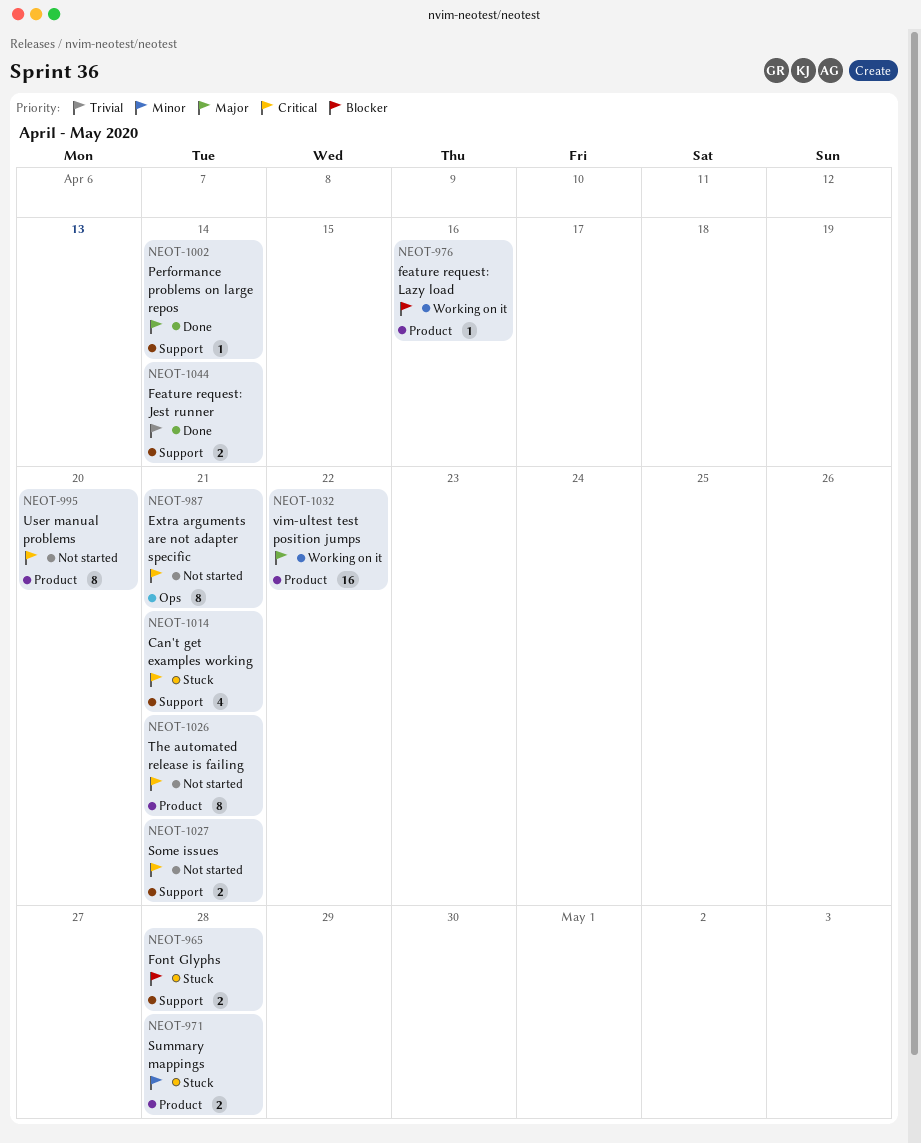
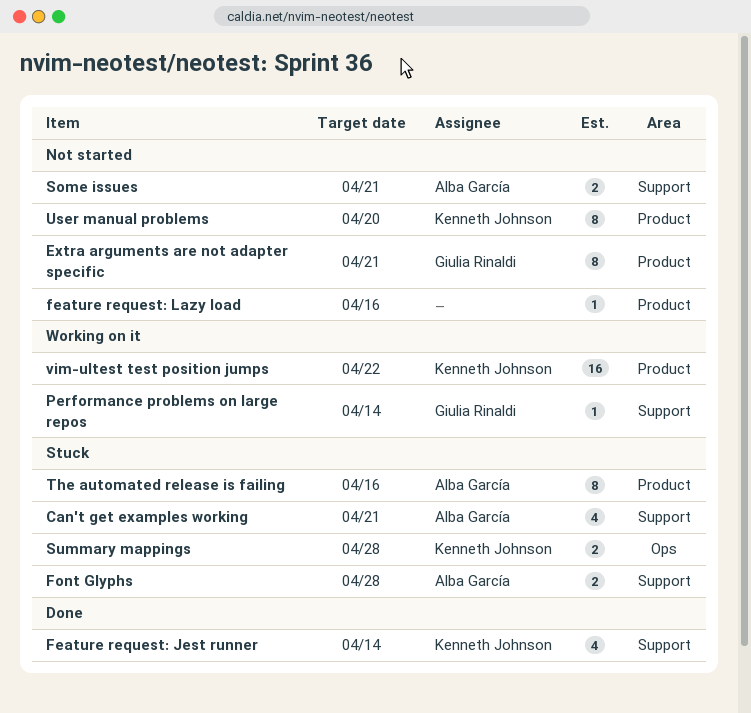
Extra arguments are not adapter specific, label: Ops -> Product
Feature request: Jest runner, estimate: 2 -> 4
feature request: Lazy load, status: Working on it -> Not started
Performance problems on large repos, status: Done -> Working on it
Summary mappings, label: Product -> Ops
The automated release is failing, status: Not started -> Stuck
The automated release is failing, due: Apr 21 -> Apr 16

